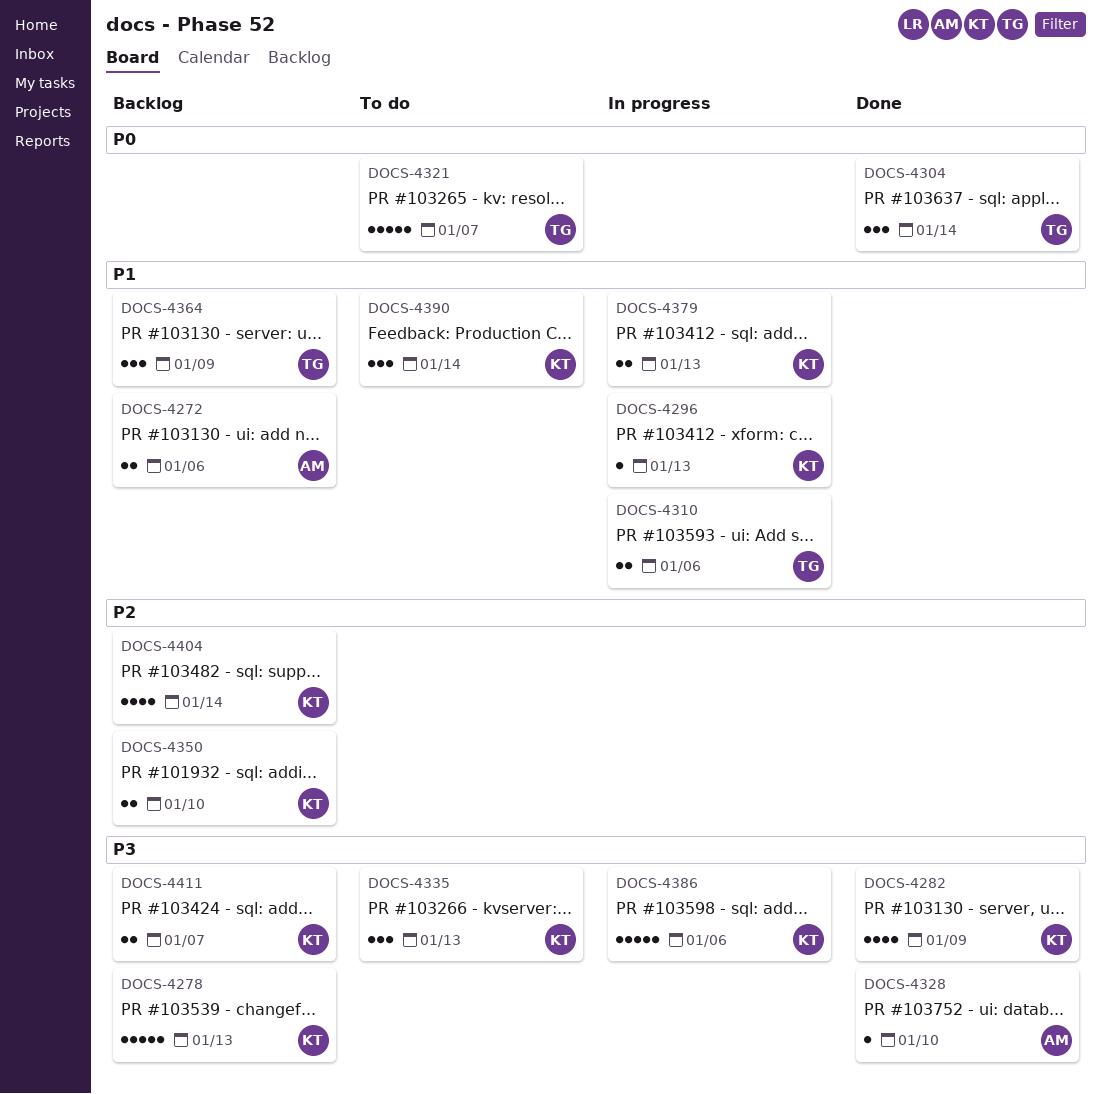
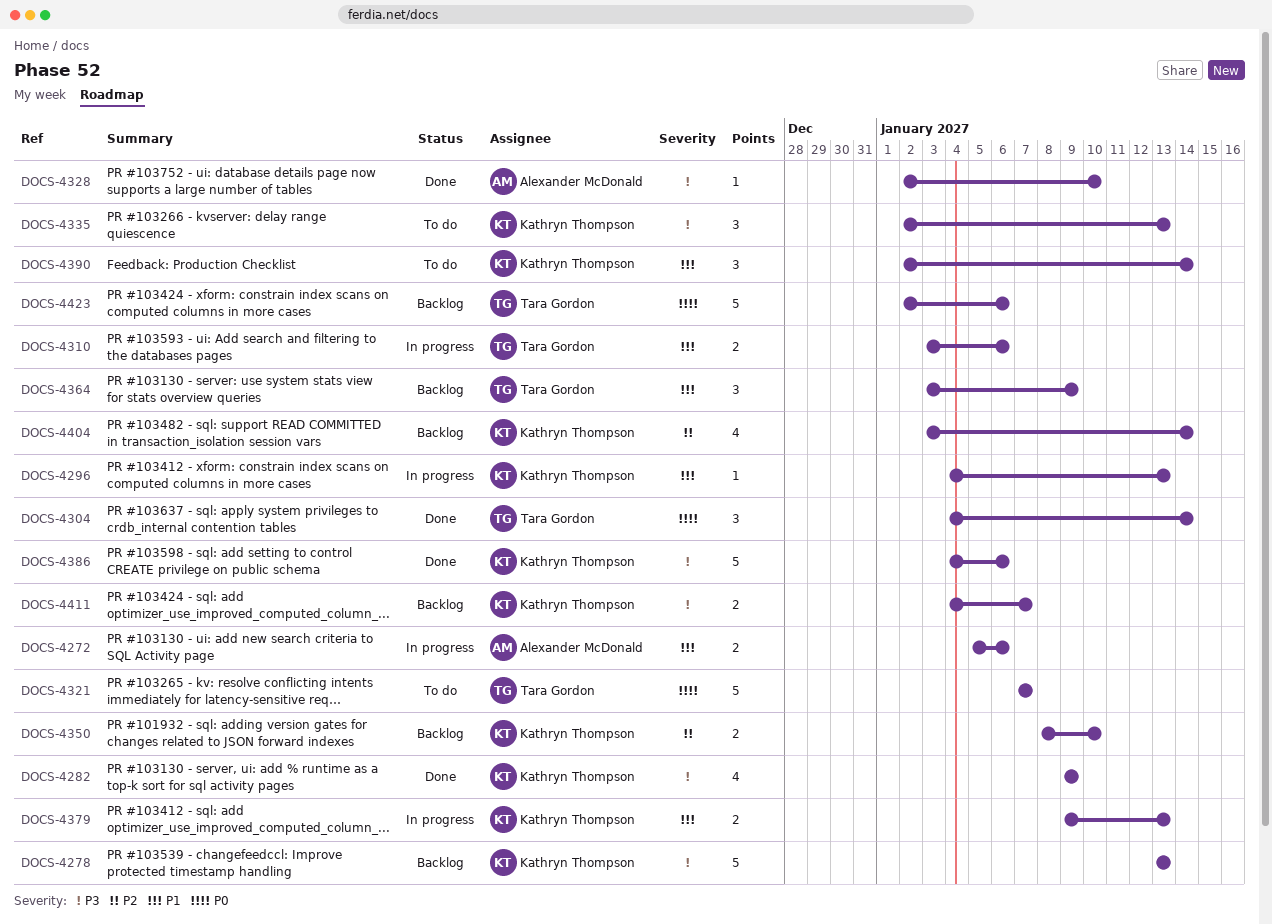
DOCS-4272, status: Backlog -> In progress
DOCS-4386, status: In progress -> Done
DOCS-4423: none -> present

